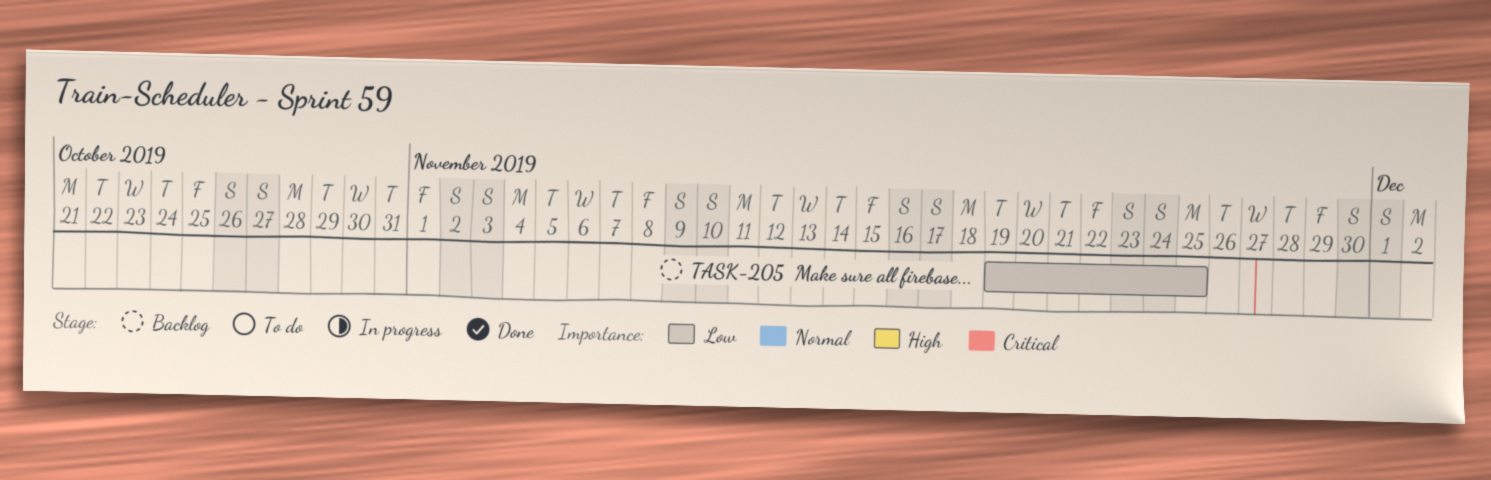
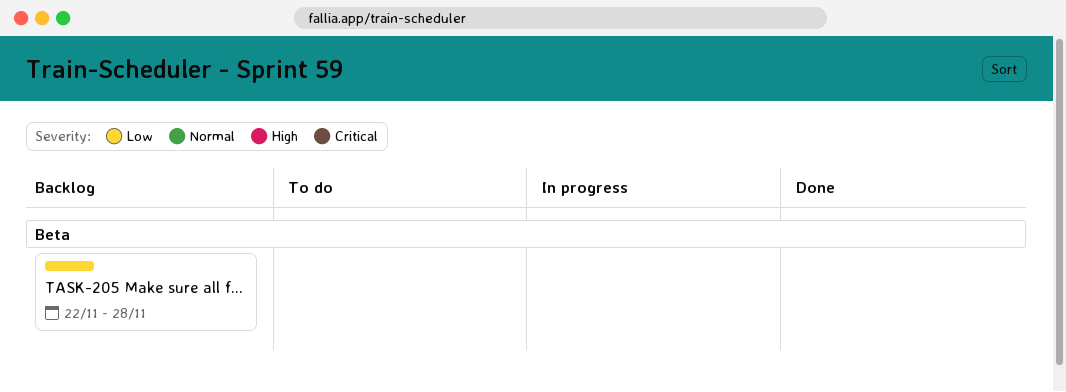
TASK-205, start: Nov 19 -> Nov 22
TASK-205, due: Nov 25 -> Nov 28

